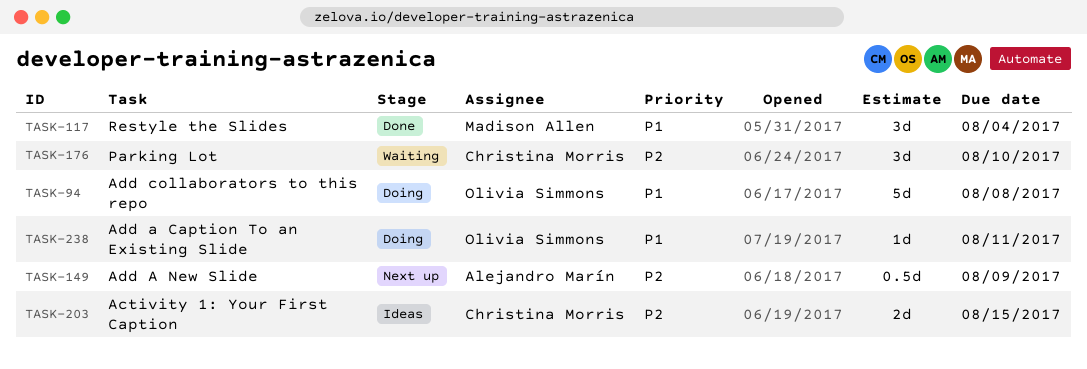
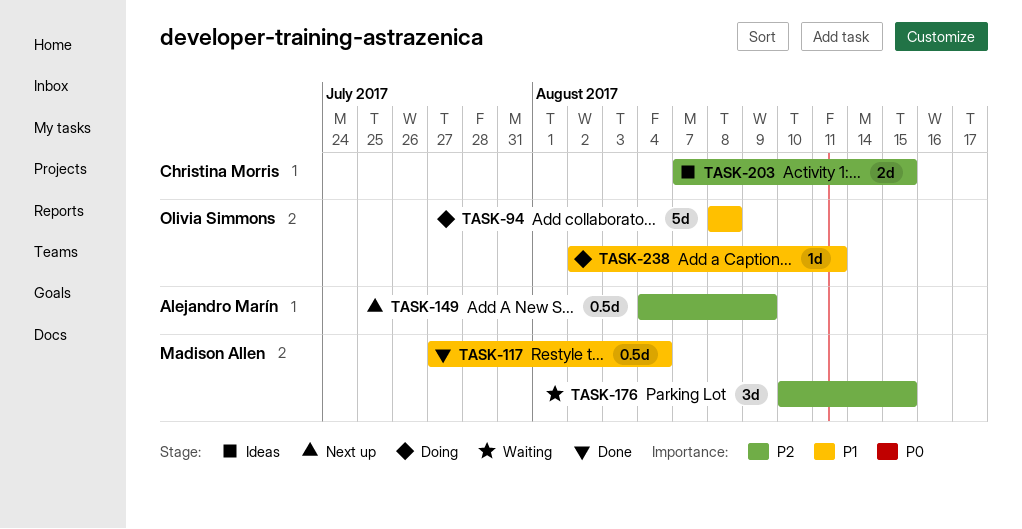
TASK-117, estimate: 3d -> 0.5d
TASK-176, owner: Christina Morris -> Madison Allen
TASK-176, due: Aug 10 -> Aug 15

